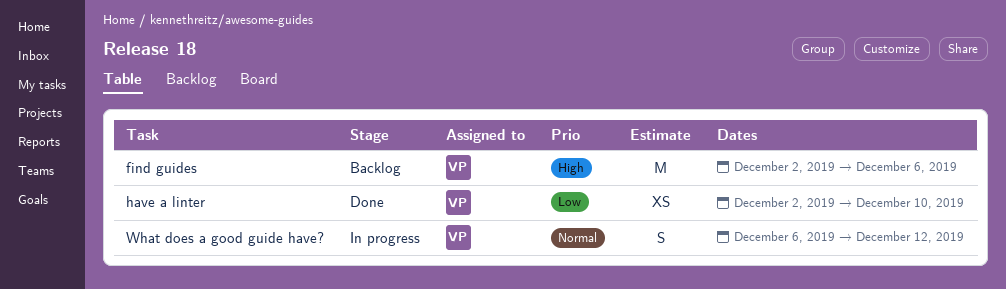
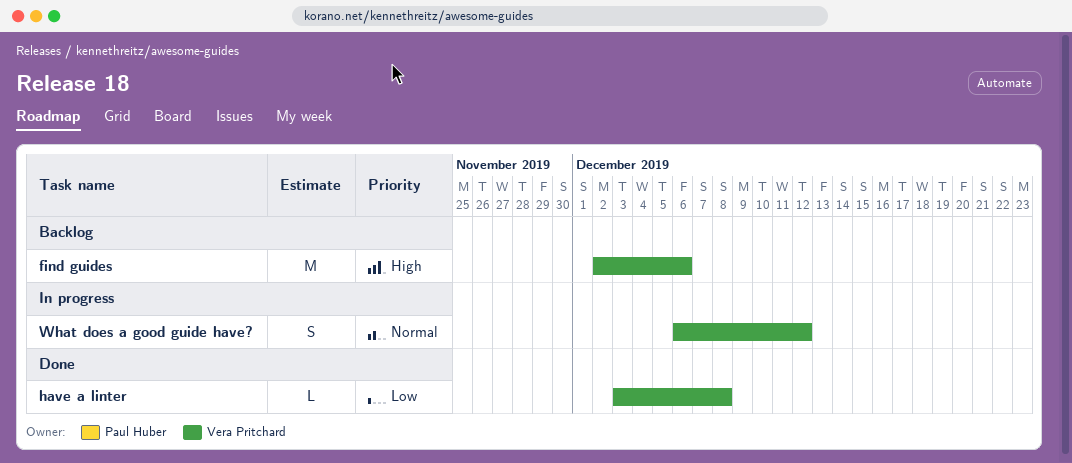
have a linter, estimate: XS -> L
have a linter, start: Dec 2 -> Dec 3
have a linter, due: Dec 10 -> Dec 8

